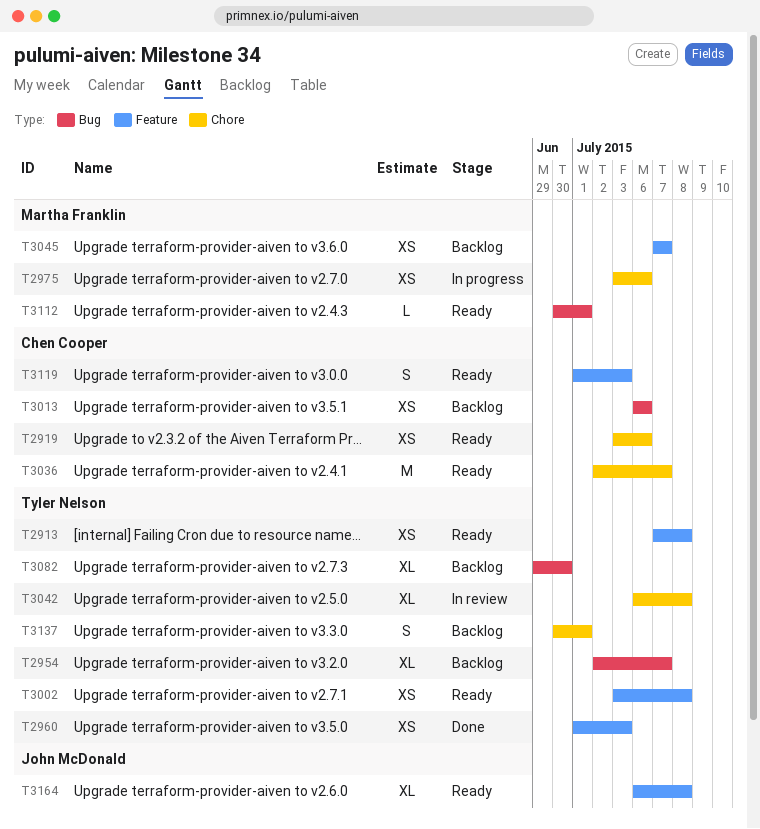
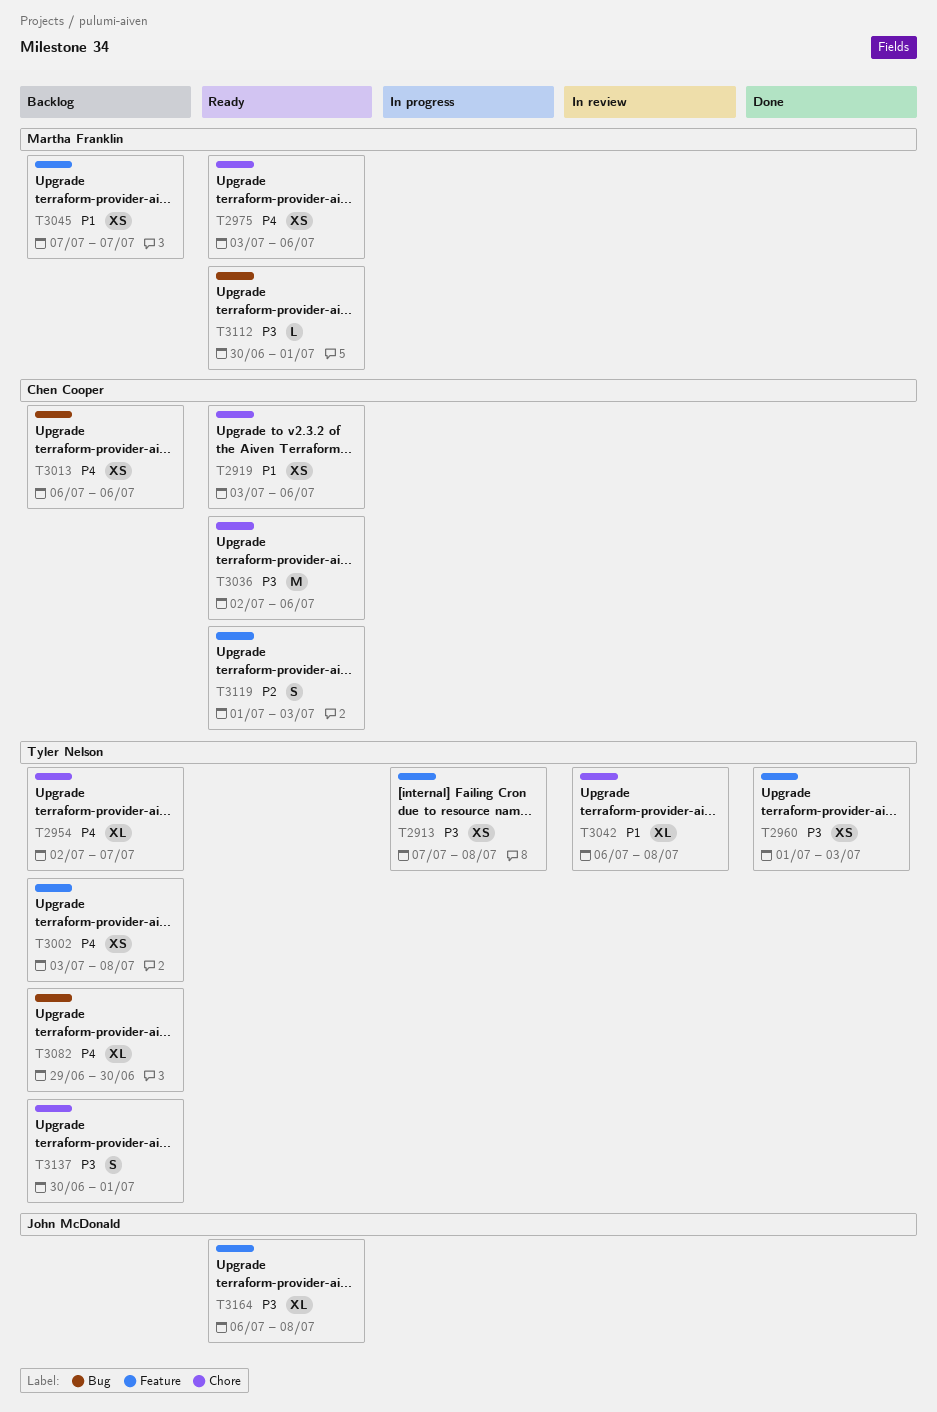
T2913, status: Ready -> In progress
T2954, label: Bug -> Chore
T2975, status: In progress -> Ready
T3002, status: Ready -> Backlog
T3036, due: Jul 7 -> Jul 6

